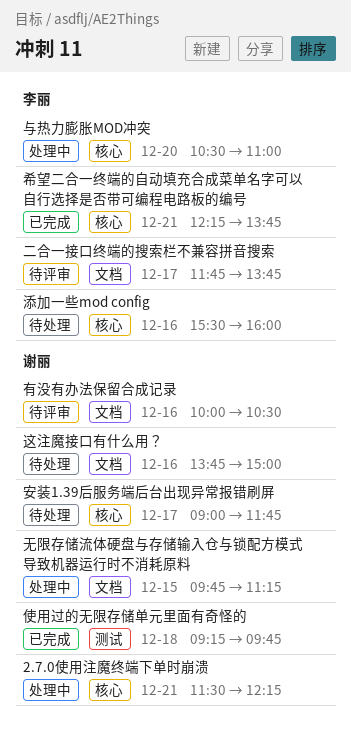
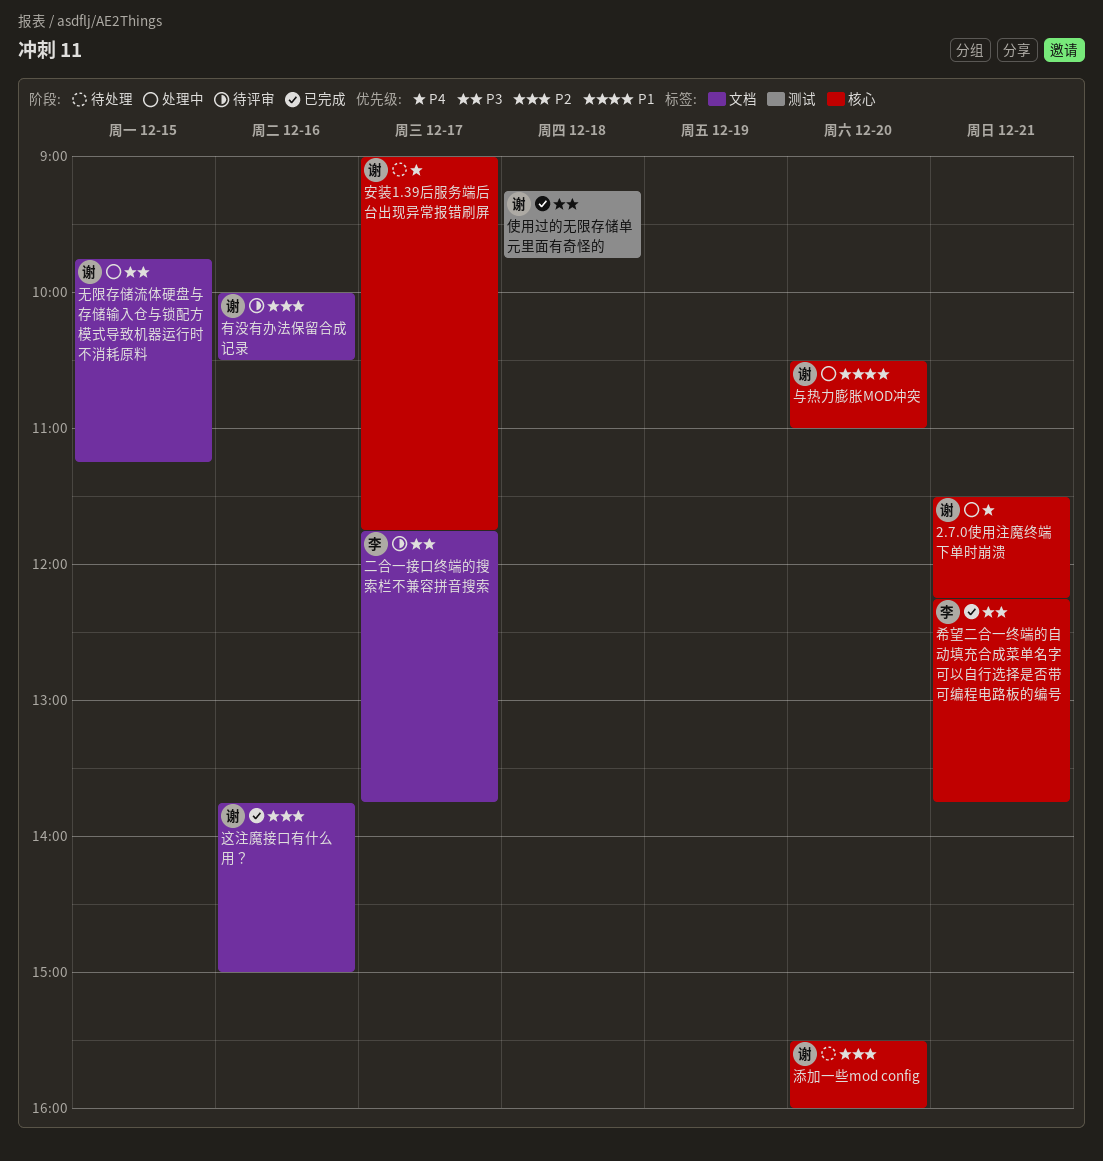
与热力膨胀MOD冲突, owner: 李丽 -> 谢丽
添加一些mod config, owner: 李丽 -> 谢丽
添加一些mod config, day: Dec 16 -> Dec 20
这注魔接口有什么用？, status: 待处理 -> 已完成

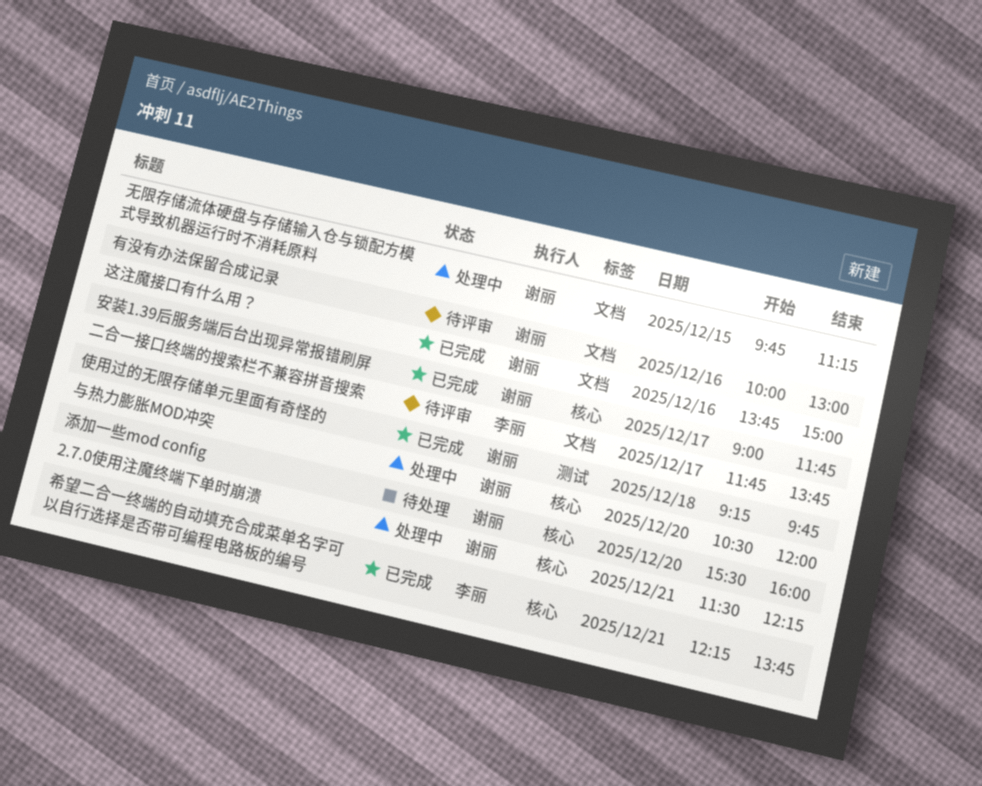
与热力膨胀MOD冲突, ends: 11:00 -> 12:00
安装1.39后服务端后台出现异常报错刷屏, status: 待处理 -> 已完成
有没有办法保留合成记录, ends: 10:30 -> 13:00

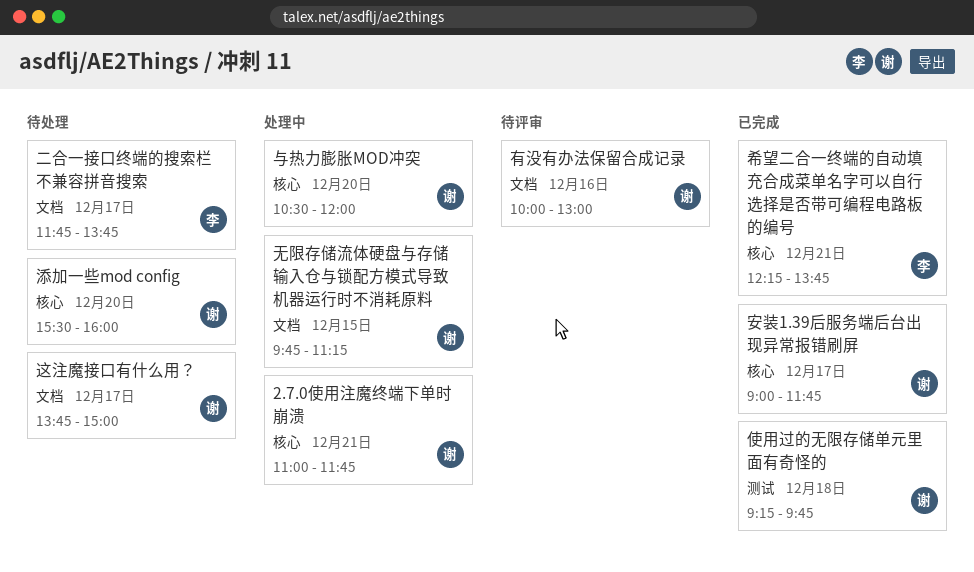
2.7.0使用注魔终端下单时崩溃, begins: 11:30 -> 11:00
2.7.0使用注魔终端下单时崩溃, ends: 12:15 -> 11:45
二合一接口终端的搜索栏不兼容拼音搜索, status: 待评审 -> 待处理
这注魔接口有什么用？, status: 已完成 -> 待处理
这注魔接口有什么用？, day: Dec 16 -> Dec 17

